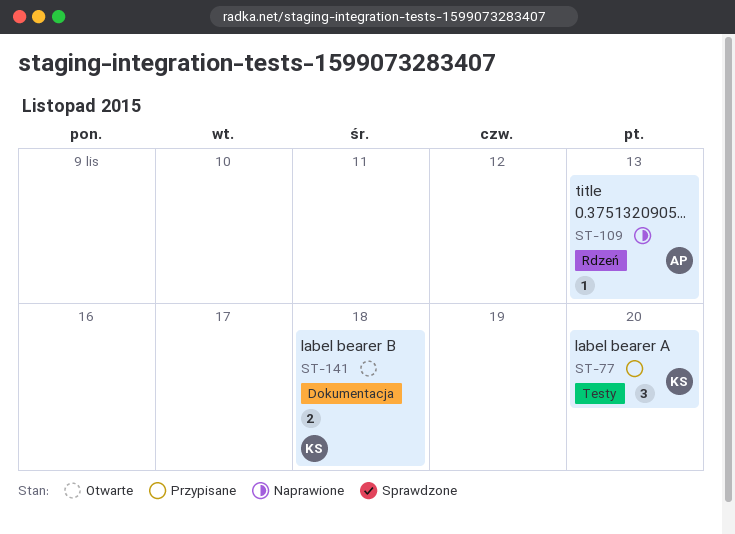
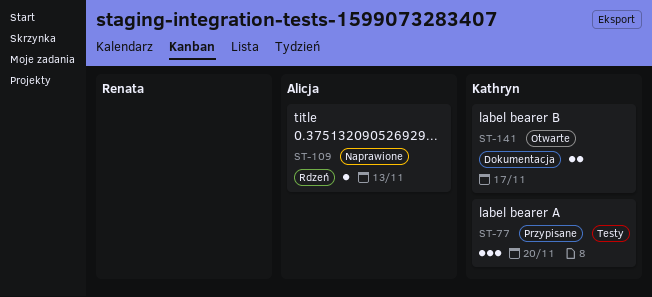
ST-141, due: Nov 18 -> Nov 17

